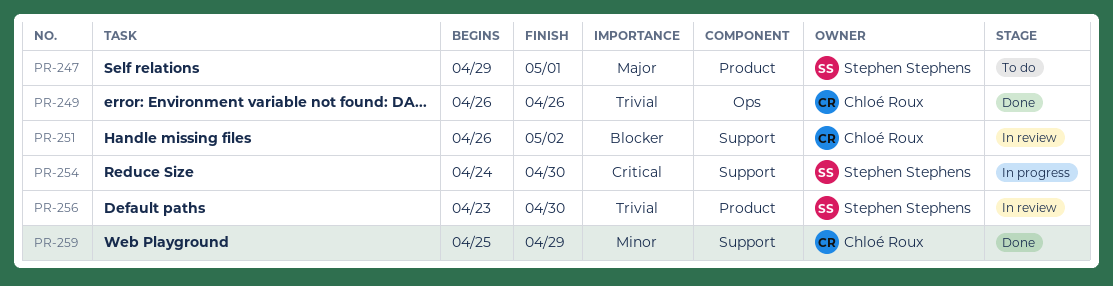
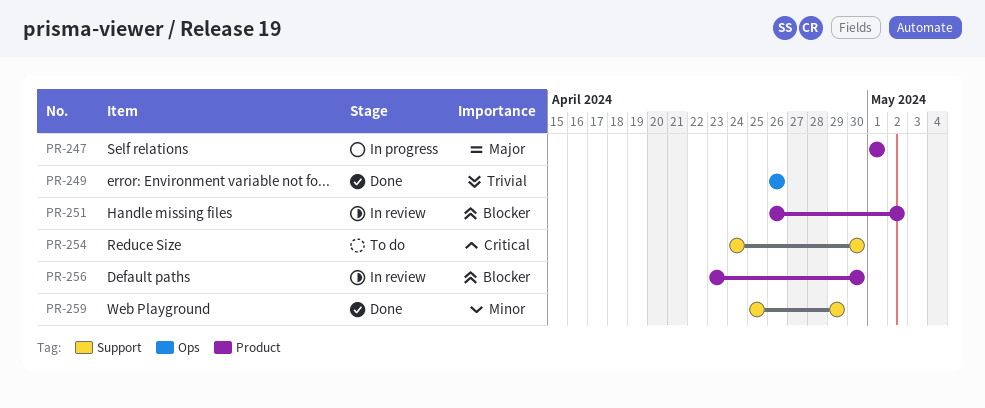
PR-247, status: To do -> In progress
PR-247, start: Apr 29 -> May 1
PR-251, label: Support -> Product
PR-254, status: In progress -> To do
PR-256, priority: Trivial -> Blocker

